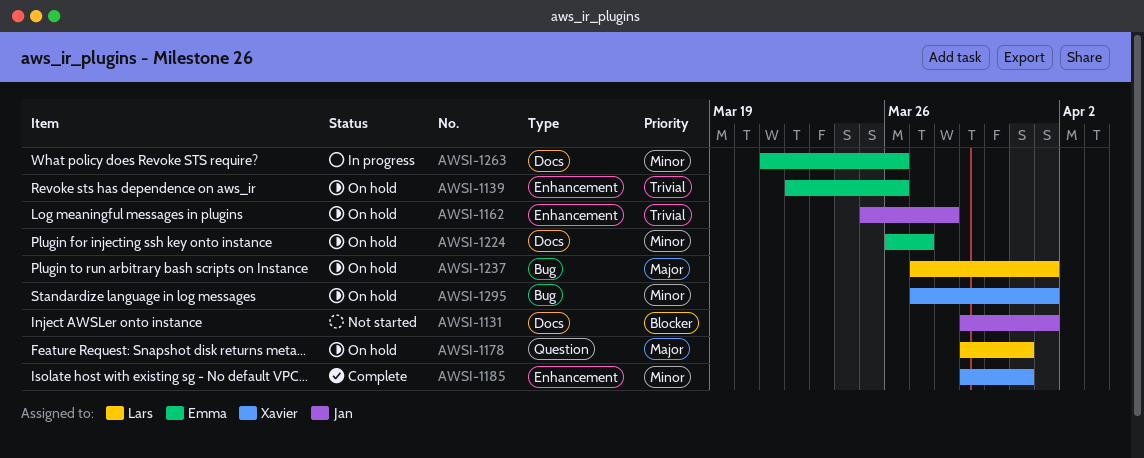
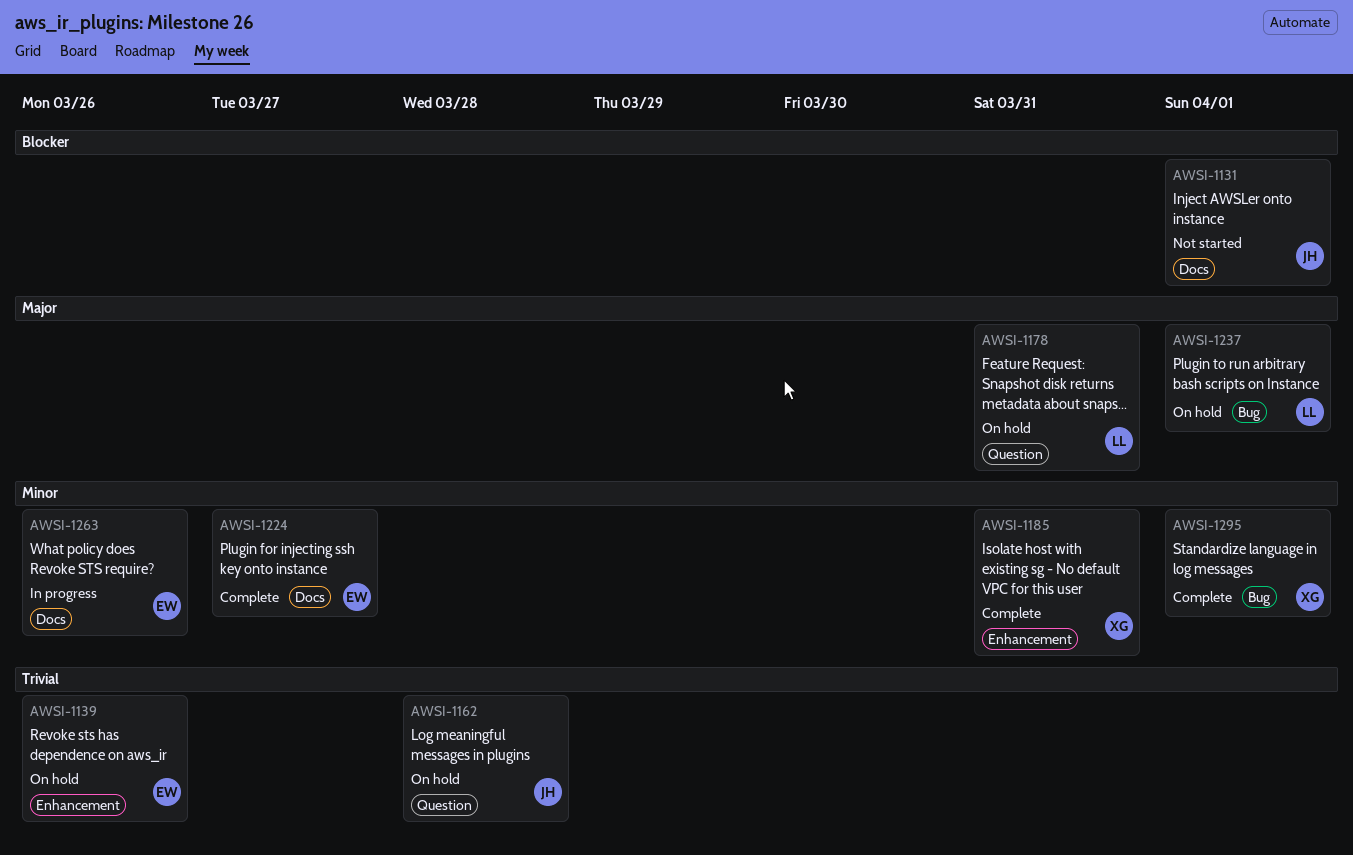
AWSI-1162, label: Enhancement -> Question
AWSI-1224, status: On hold -> Complete
AWSI-1295, status: On hold -> Complete

